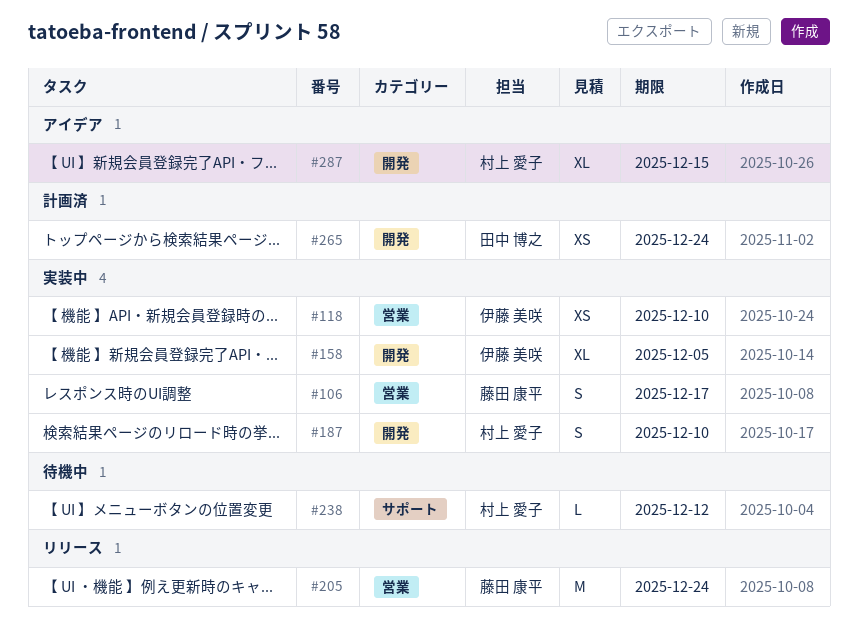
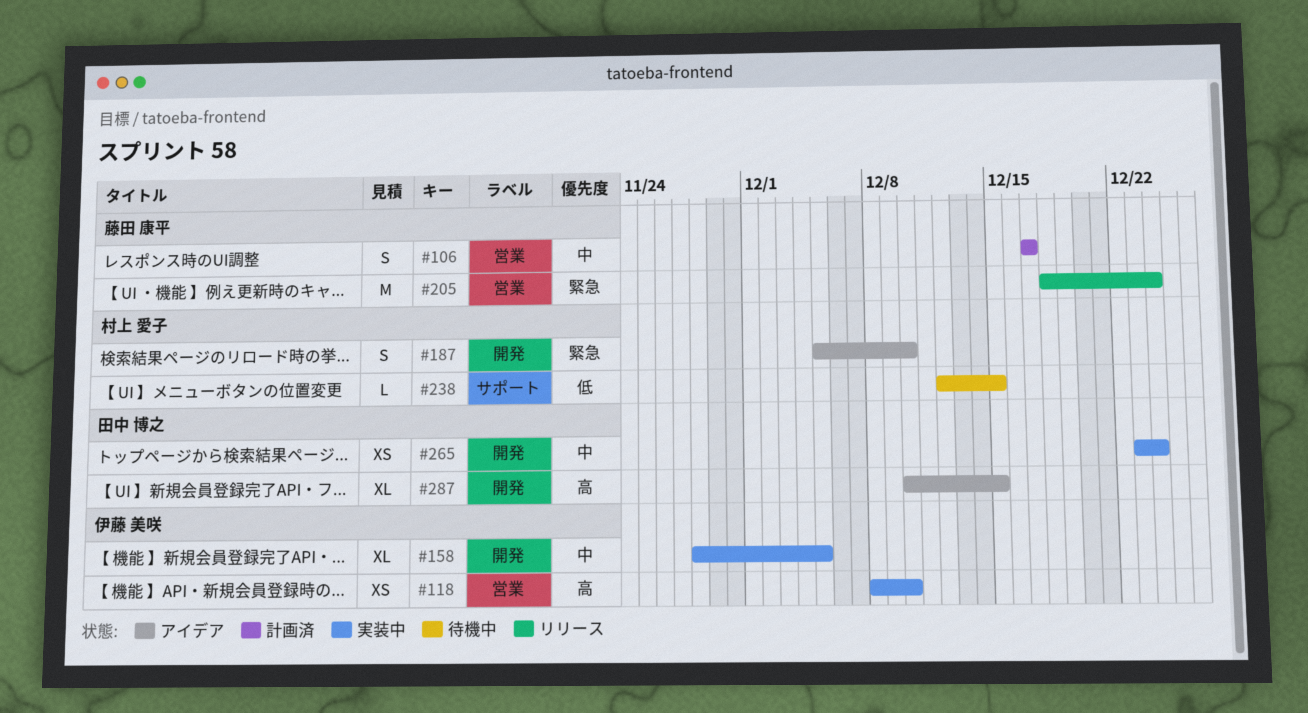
#106, status: 実装中 -> 計画済
#187, status: 実装中 -> アイデア
#238, due: Dec 12 -> Dec 15
#265, status: 計画済 -> 実装中
#287, owner: 村上 愛子 -> 田中 博之

